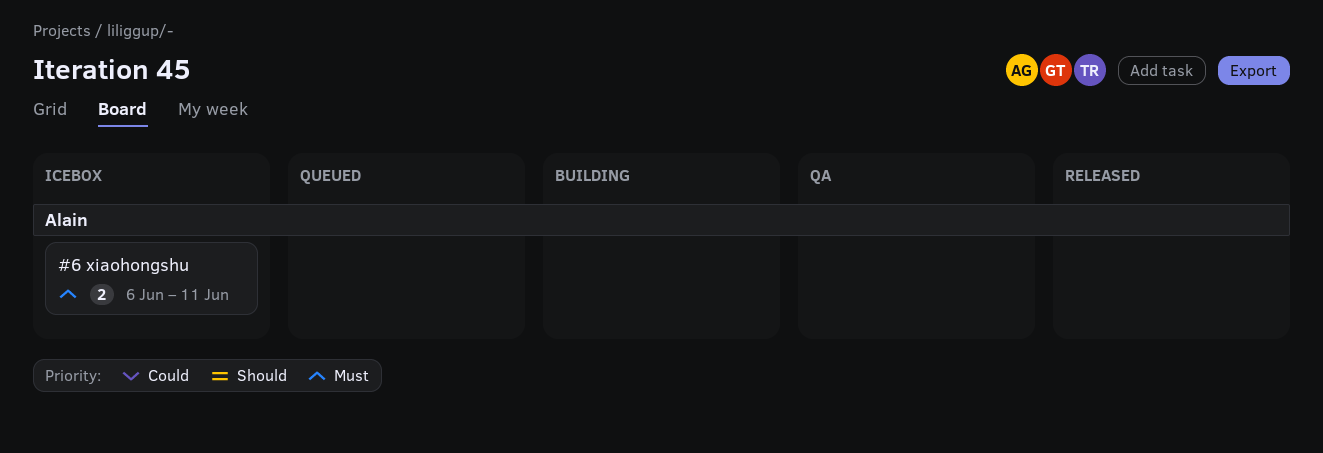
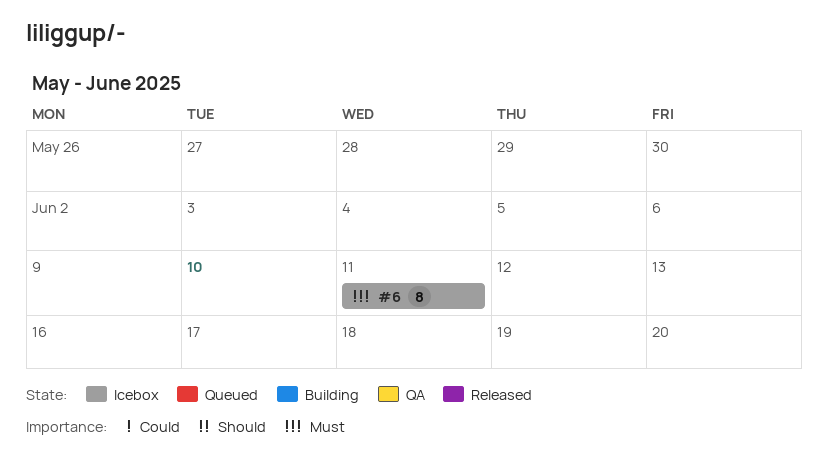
#6, estimate: 2 -> 8
#6, start: Jun 6 -> Jun 11

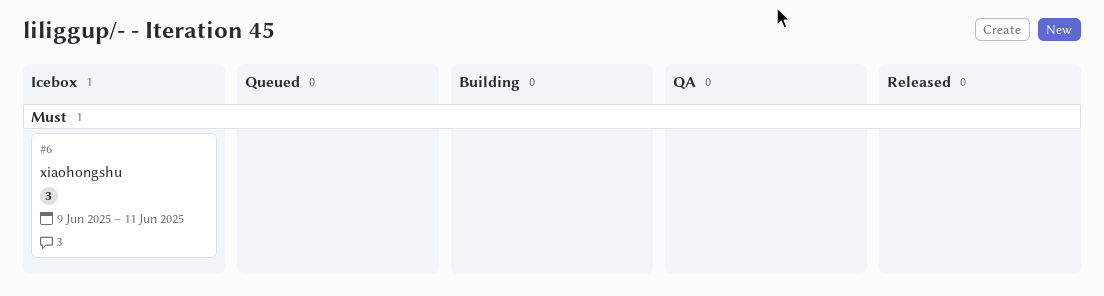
#6, estimate: 8 -> 3
#6, start: Jun 11 -> Jun 9

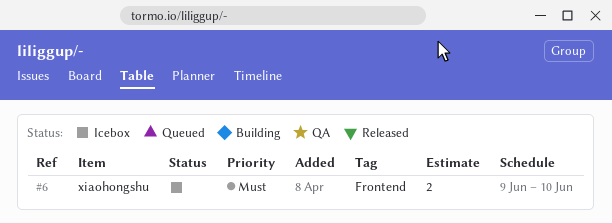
#6, estimate: 3 -> 2
#6, due: Jun 11 -> Jun 10

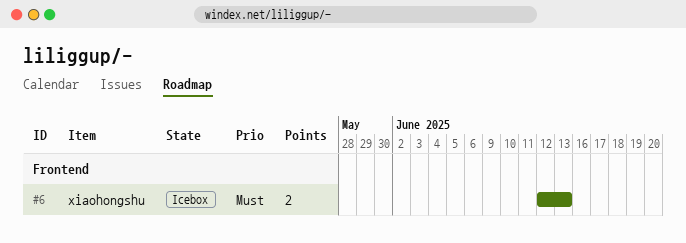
#6, start: Jun 9 -> Jun 12
#6, due: Jun 10 -> Jun 13

